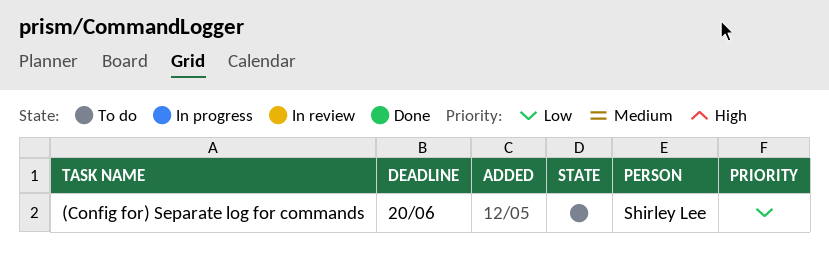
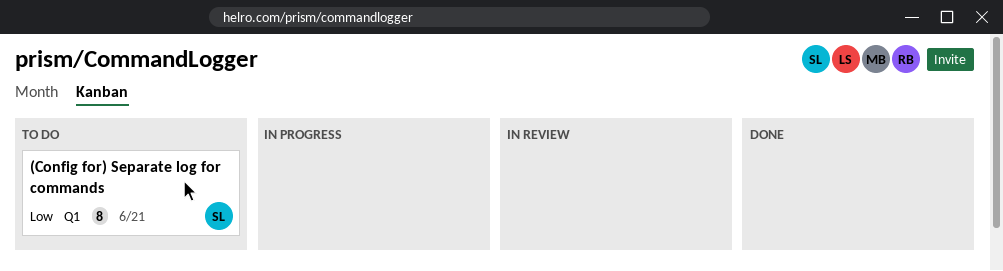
(Config for) Separate log for commands, due: Jun 20 -> Jun 21

